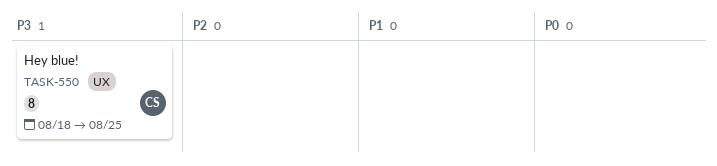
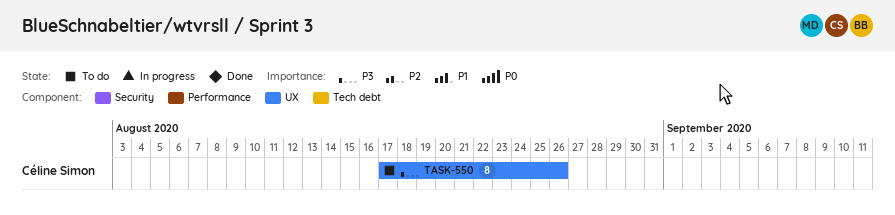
TASK-550, start: Aug 18 -> Aug 17
TASK-550, due: Aug 25 -> Aug 26

